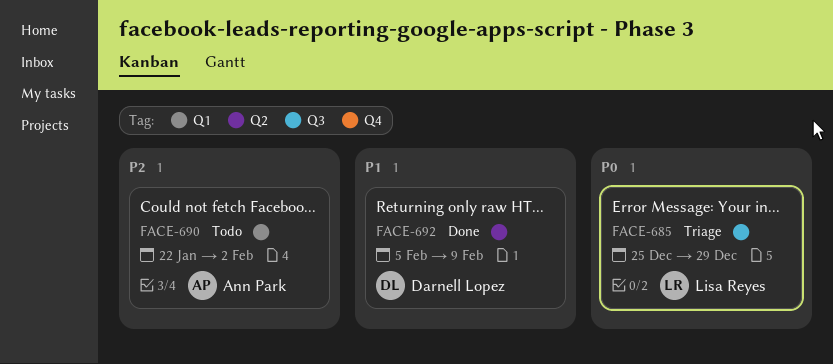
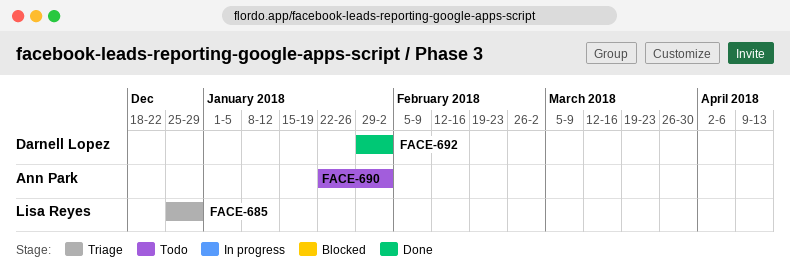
FACE-692, start: Feb 5 -> Jan 29
FACE-692, due: Feb 9 -> Feb 2

